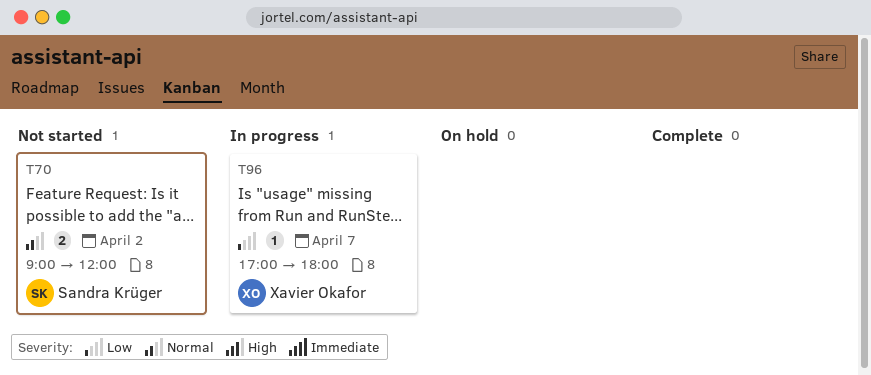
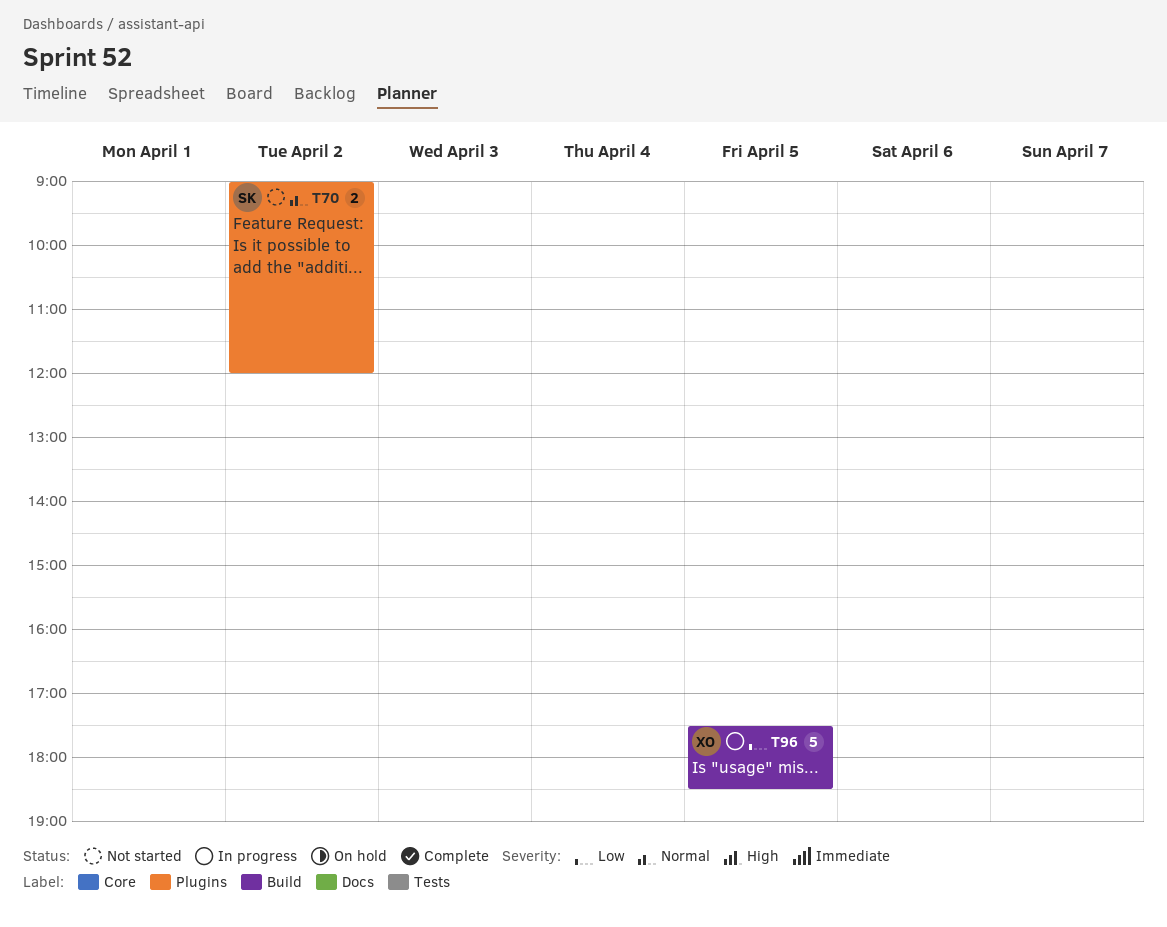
T96, estimate: 1 -> 5
T96, day: Apr 7 -> Apr 5
T96, begins: 17:00 -> 17:30
T96, ends: 18:00 -> 18:30

